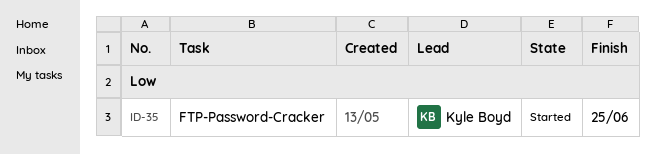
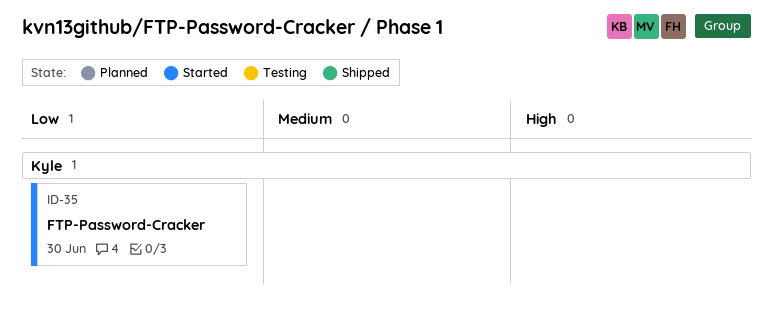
ID-35, due: Jun 25 -> Jun 30

